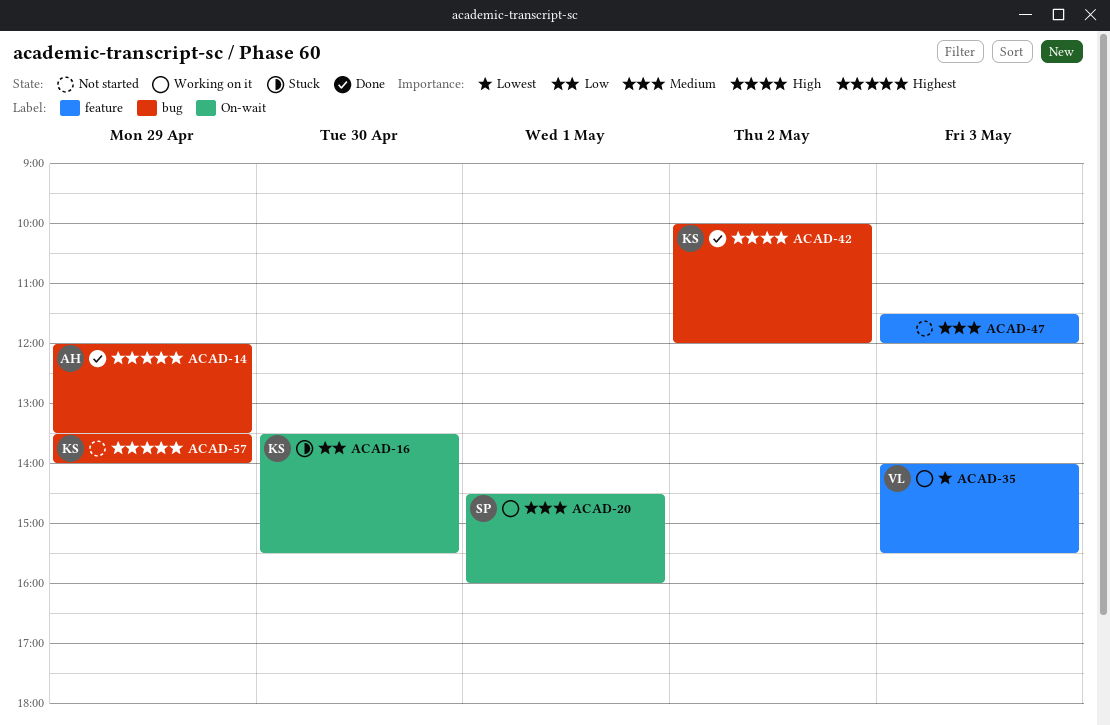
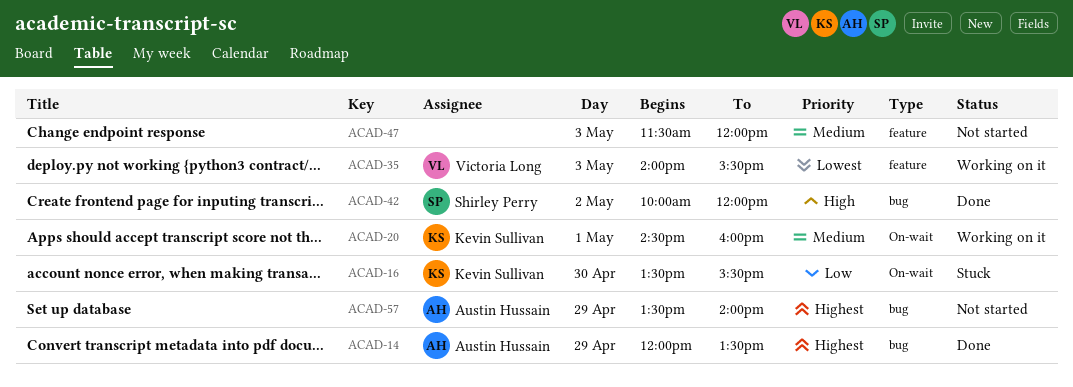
ACAD-20, owner: Shirley Perry -> Kevin Sullivan
ACAD-42, owner: Kevin Sullivan -> Shirley Perry
ACAD-57, owner: Kevin Sullivan -> Austin Hussain

